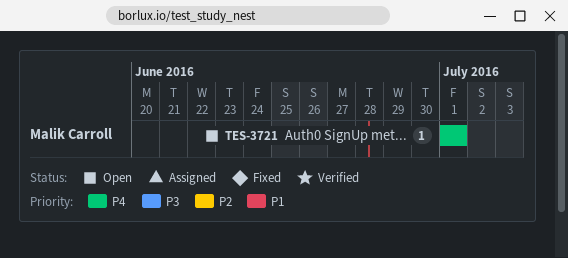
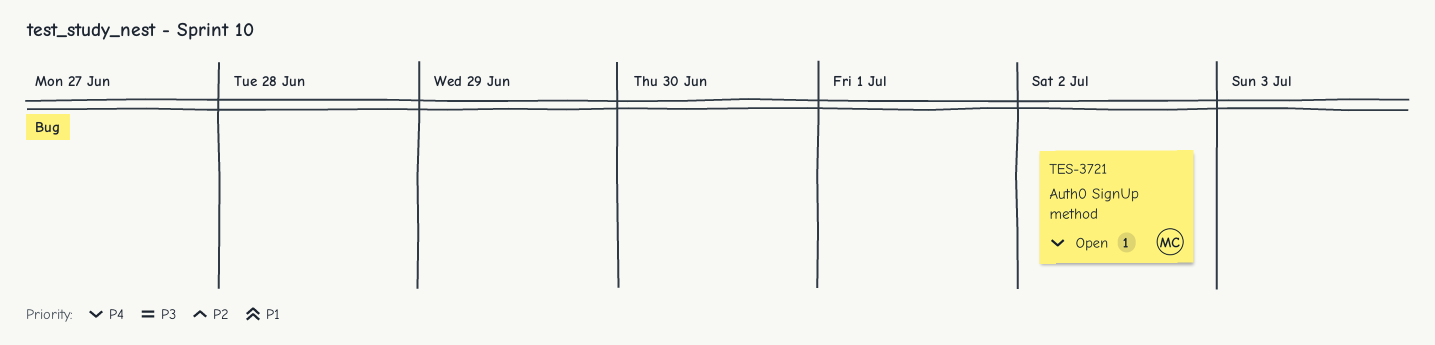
TES-3721, due: Jul 1 -> Jul 2

